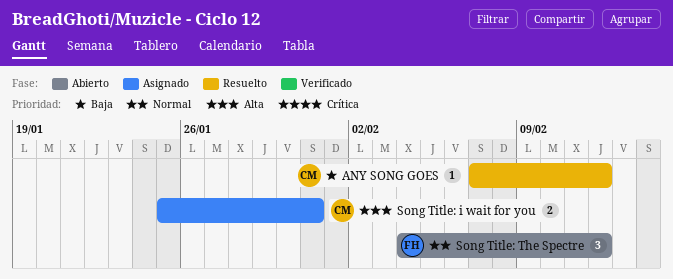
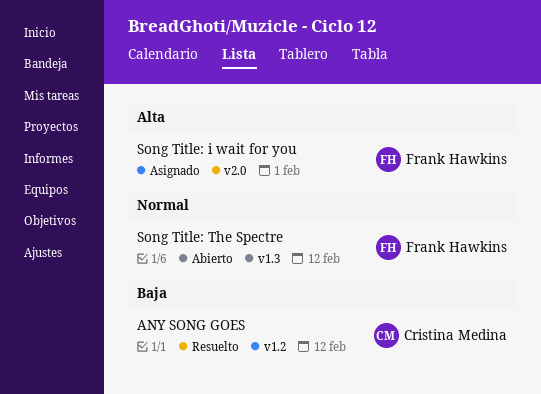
Song Title: i wait for you, owner: Cristina Medina -> Frank Hawkins
Song Title: i wait for you, due: Jan 31 -> Feb 1

